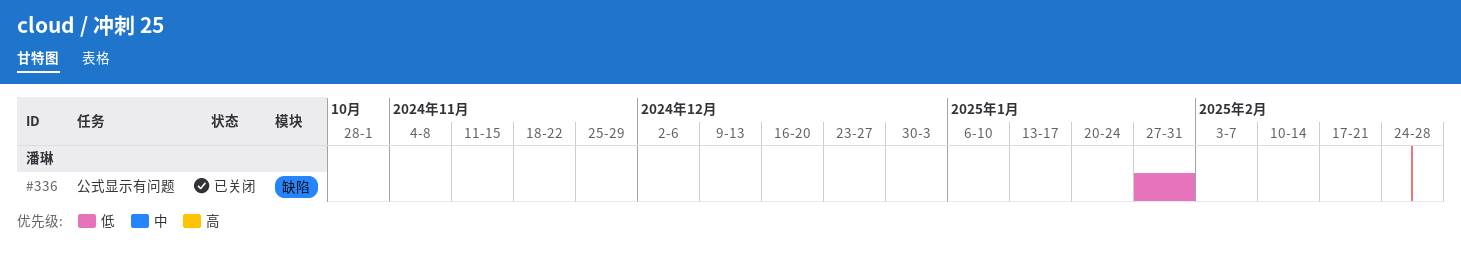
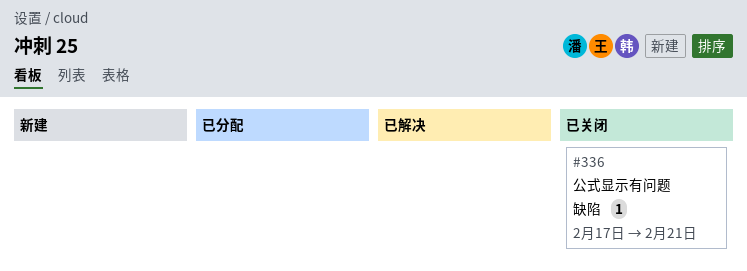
#336, start: Jan 27 -> Feb 17
#336, due: Jan 31 -> Feb 21

